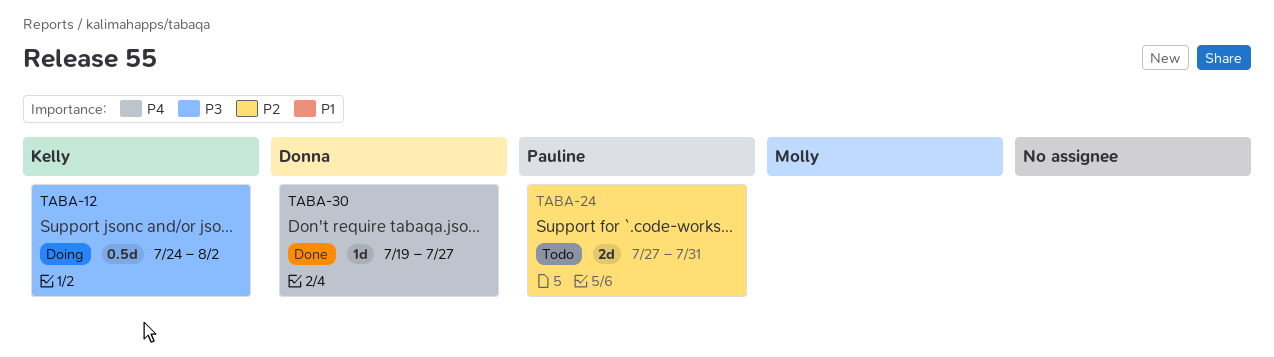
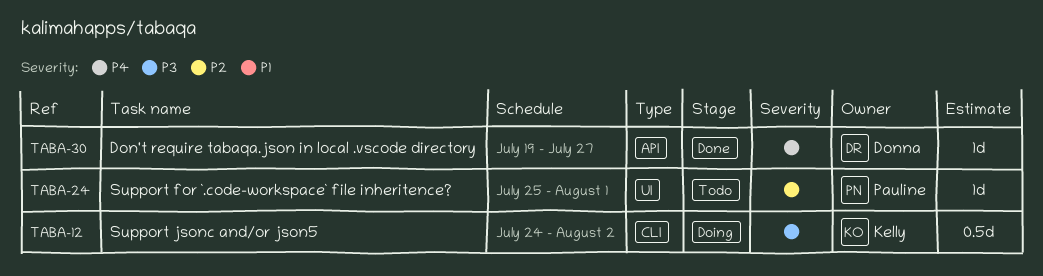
TABA-24, estimate: 2d -> 1d
TABA-24, start: Jul 27 -> Jul 25
TABA-24, due: Jul 31 -> Aug 1

